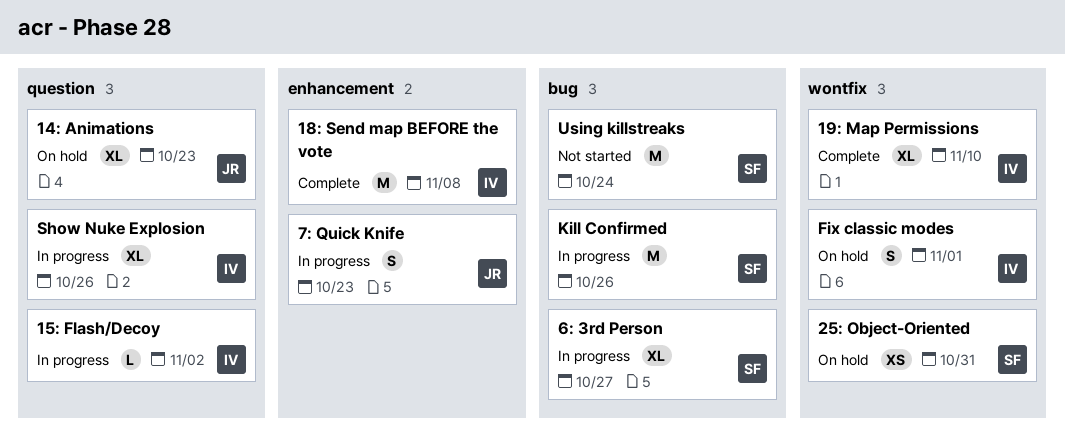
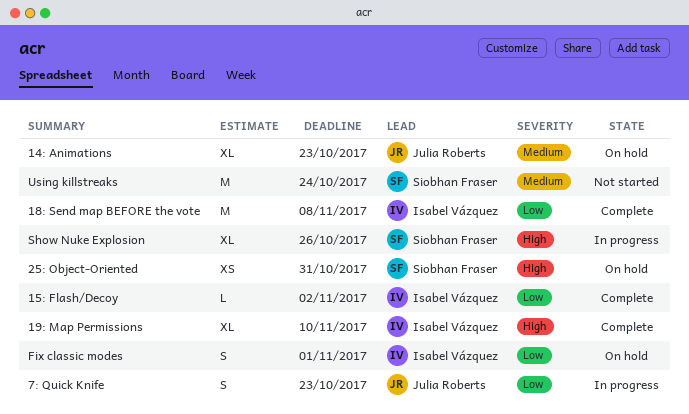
15: Flash/Decoy, status: In progress -> Complete
6: 3rd Person: present -> none
Kill Confirmed: present -> none
Show Nuke Explosion, owner: Isabel Vázquez -> Siobhan Fraser

